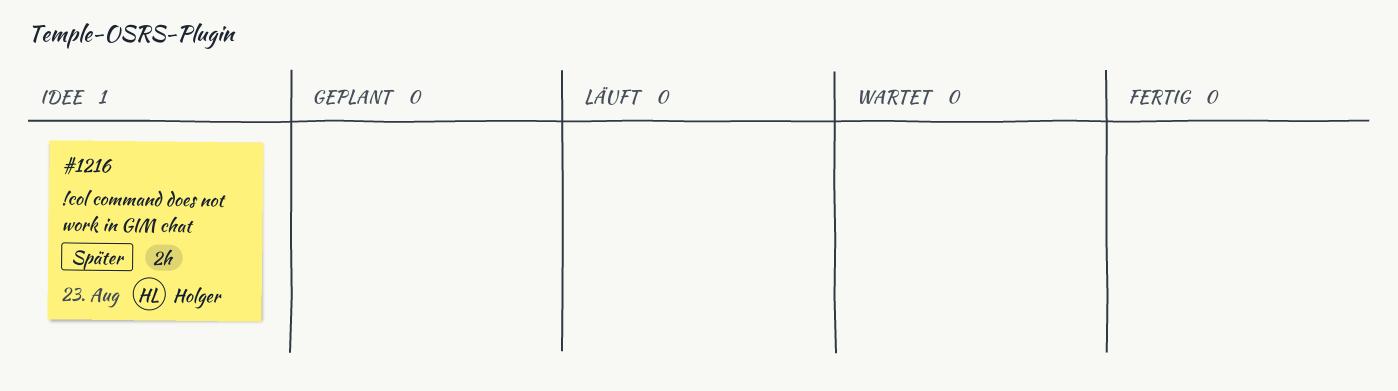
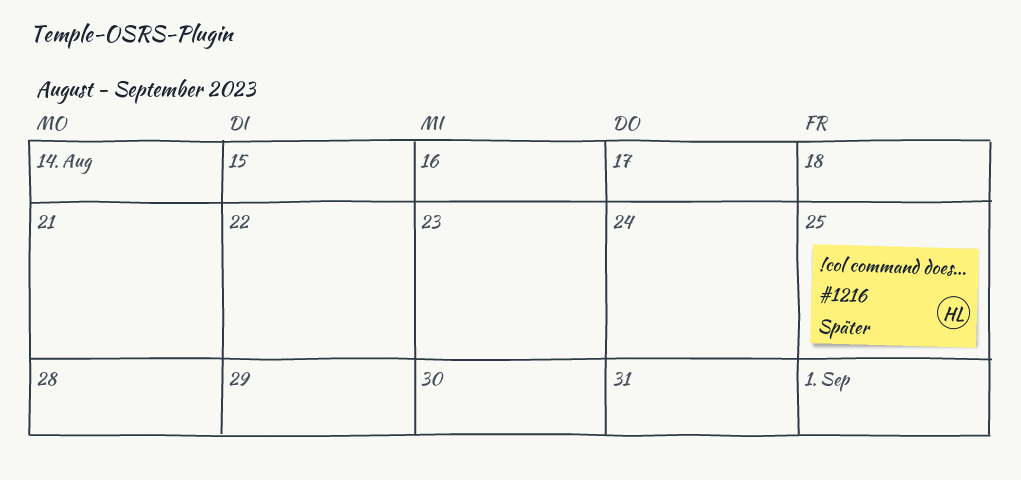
#1216, due: Aug 23 -> Aug 25

